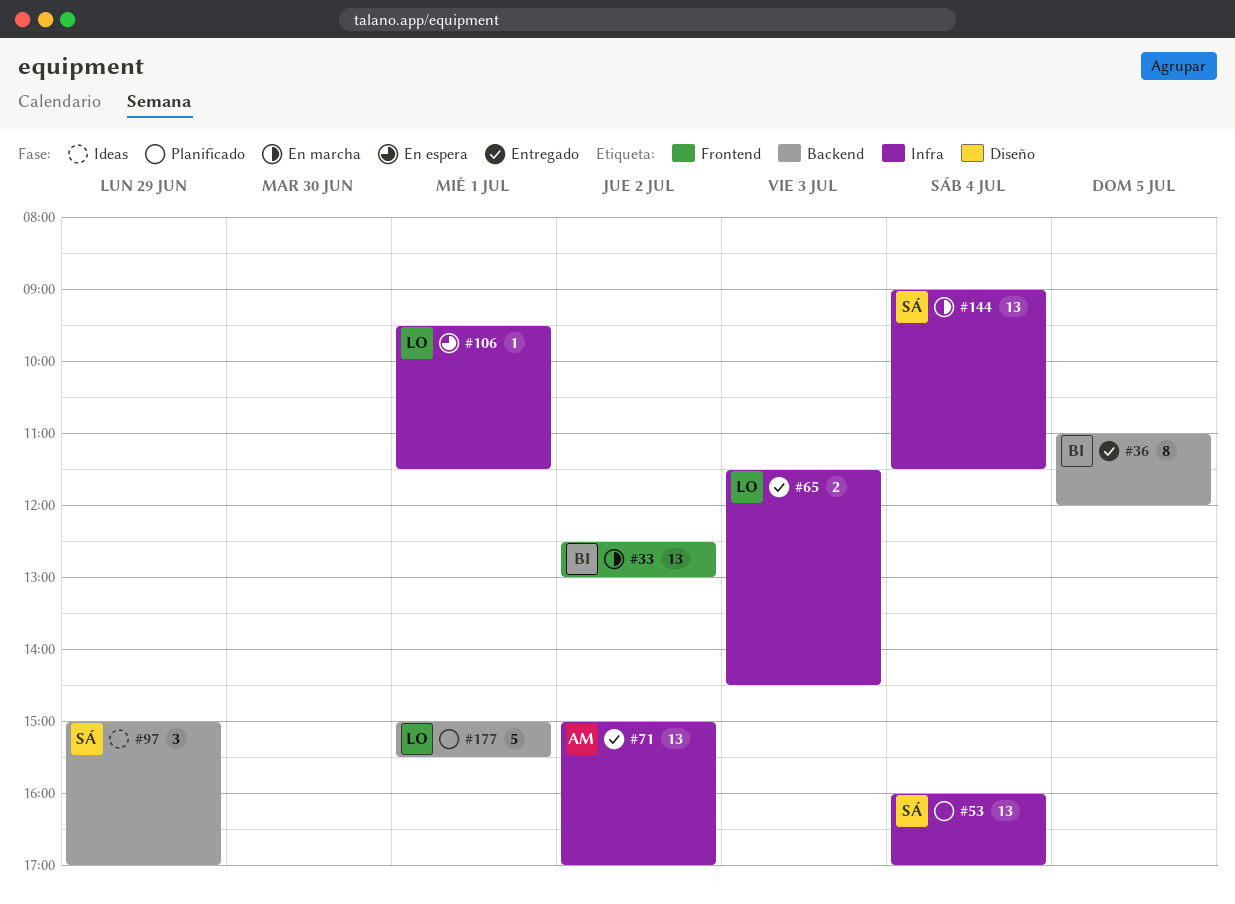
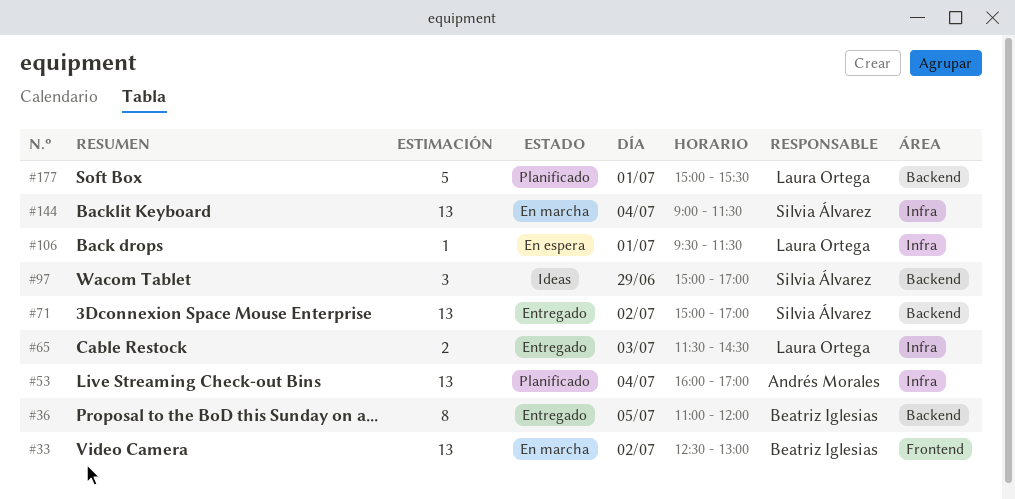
#53, owner: Silvia Álvarez -> Andrés Morales
#71, owner: Andrés Morales -> Silvia Álvarez
#71, label: Infra -> Backend

